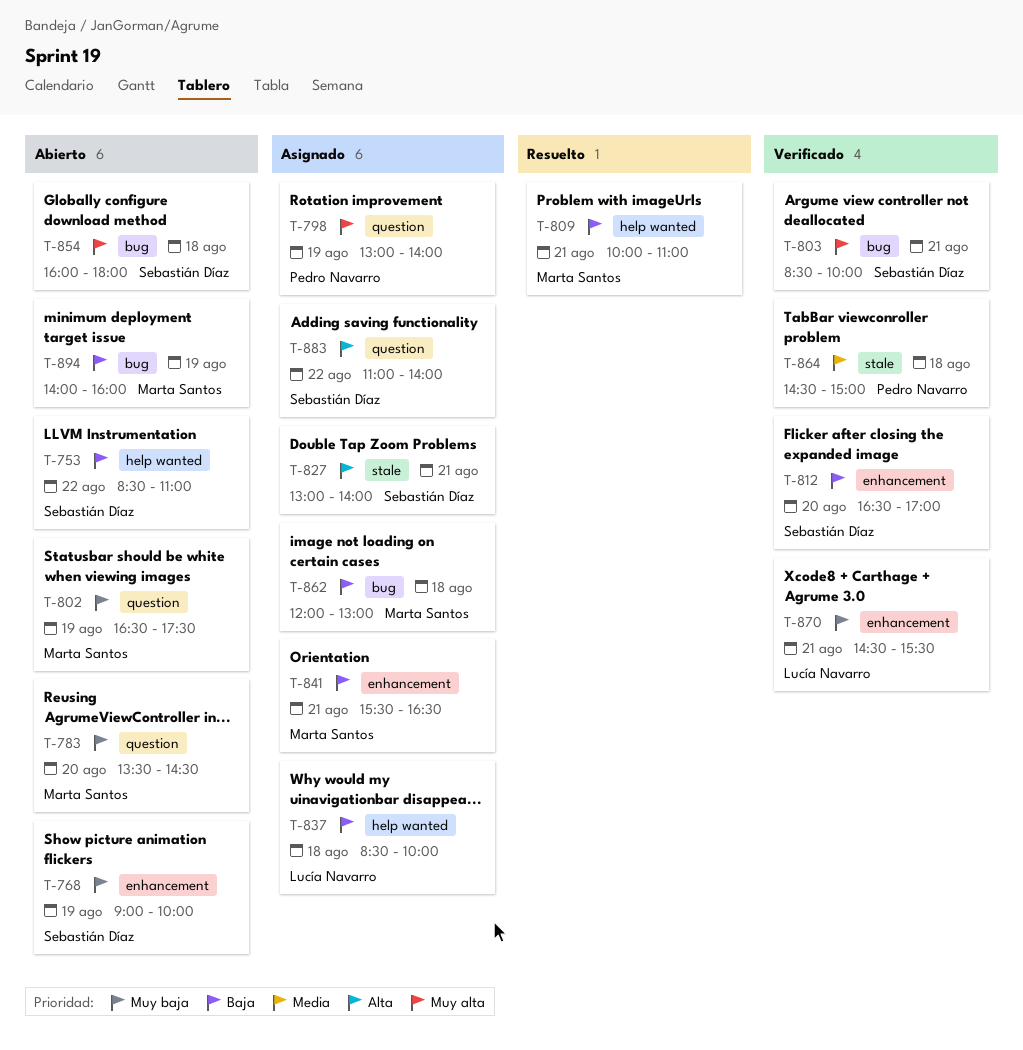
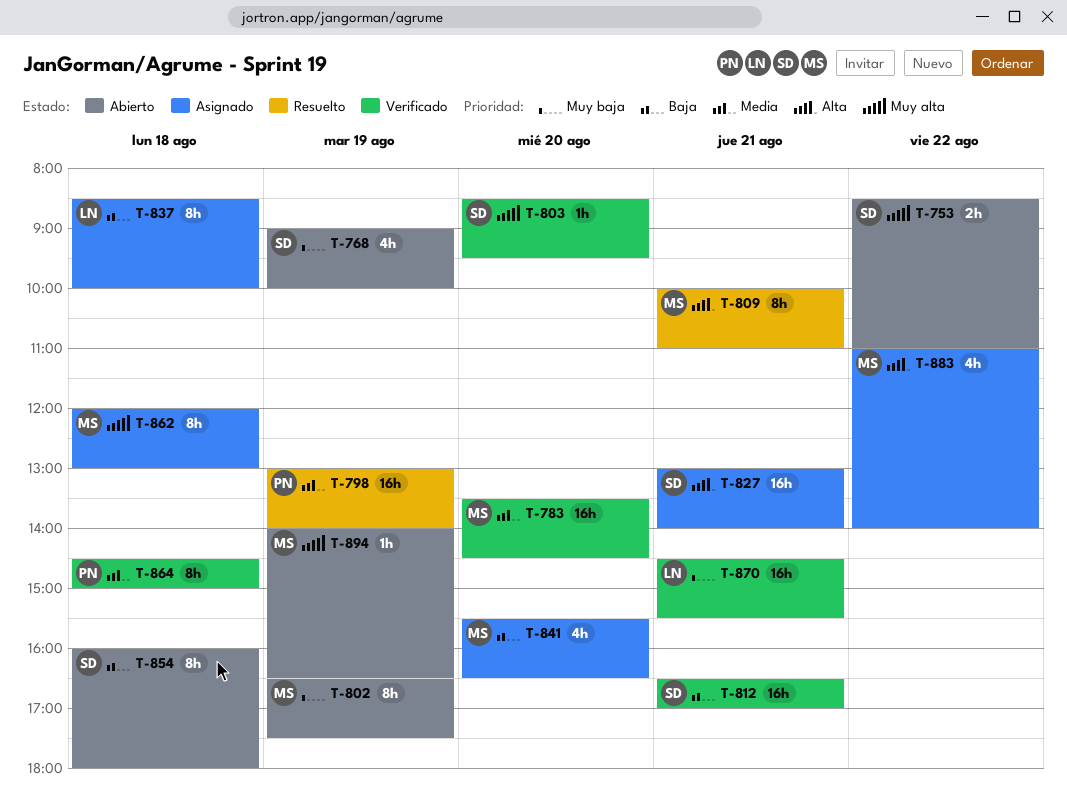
T-753, priority: Baja -> Muy alta
T-783, status: Abierto -> Verificado
T-783, priority: Muy baja -> Media
T-798, status: Asignado -> Resuelto
T-798, priority: Muy alta -> Media
T-803, day: Aug 21 -> Aug 20
T-803, ends: 10:00 -> 09:30
T-809, priority: Baja -> Alta
T-812, day: Aug 20 -> Aug 21
T-841, day: Aug 21 -> Aug 20
T-854, priority: Muy alta -> Baja
T-862, priority: Baja -> Muy alta
T-883, owner: Sebastián Díaz -> Marta Santos
T-894, priority: Baja -> Muy alta
T-894, ends: 16:00 -> 16:30

